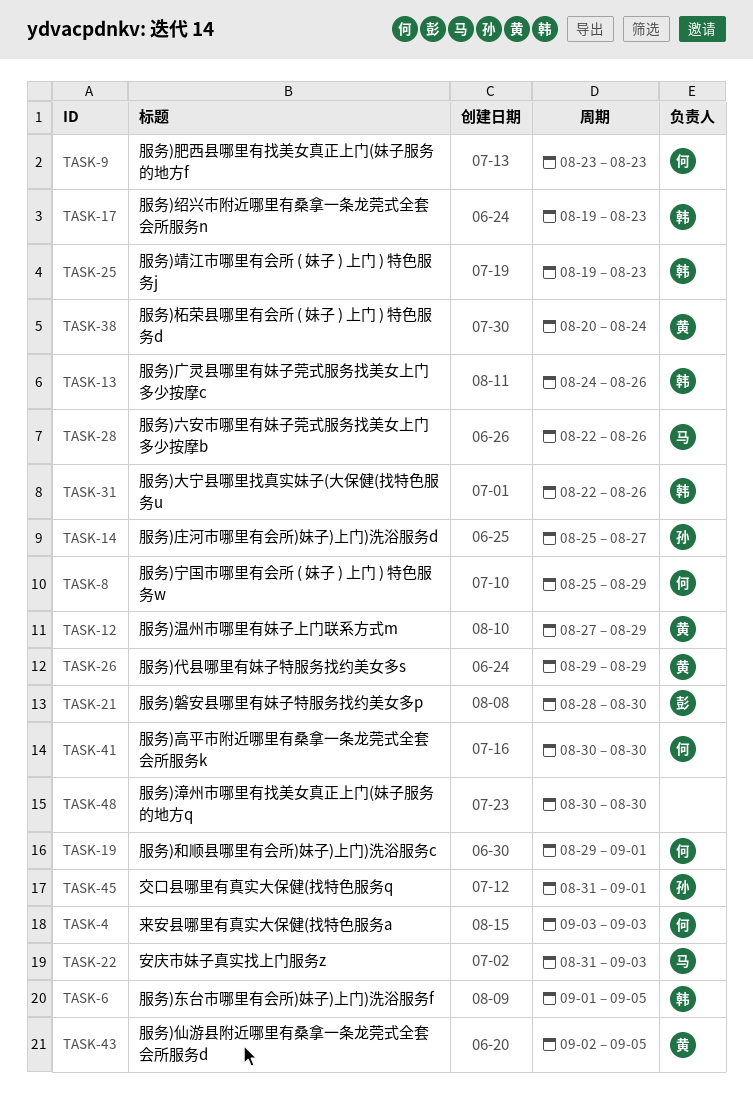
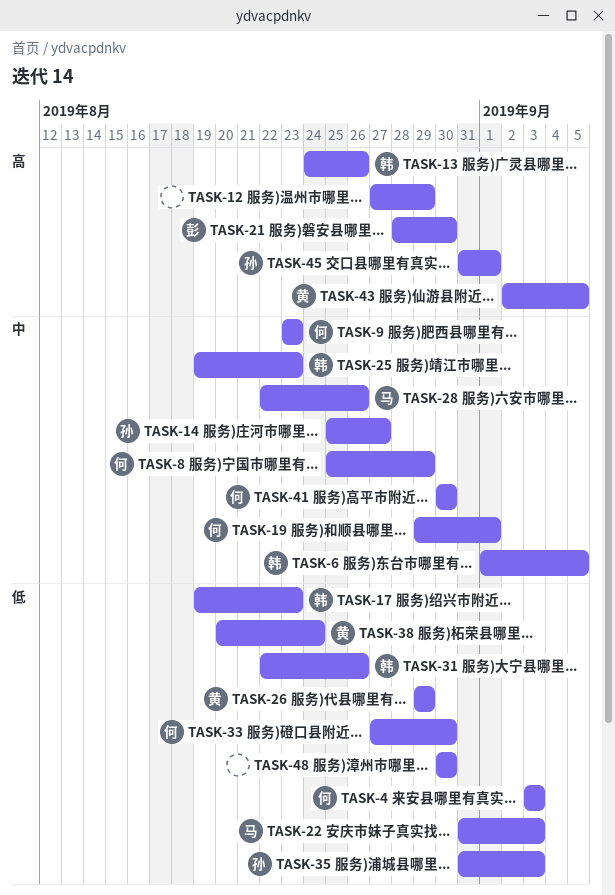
TASK-12, owner: 黄 -> none
TASK-33: none -> present
TASK-35: none -> present

